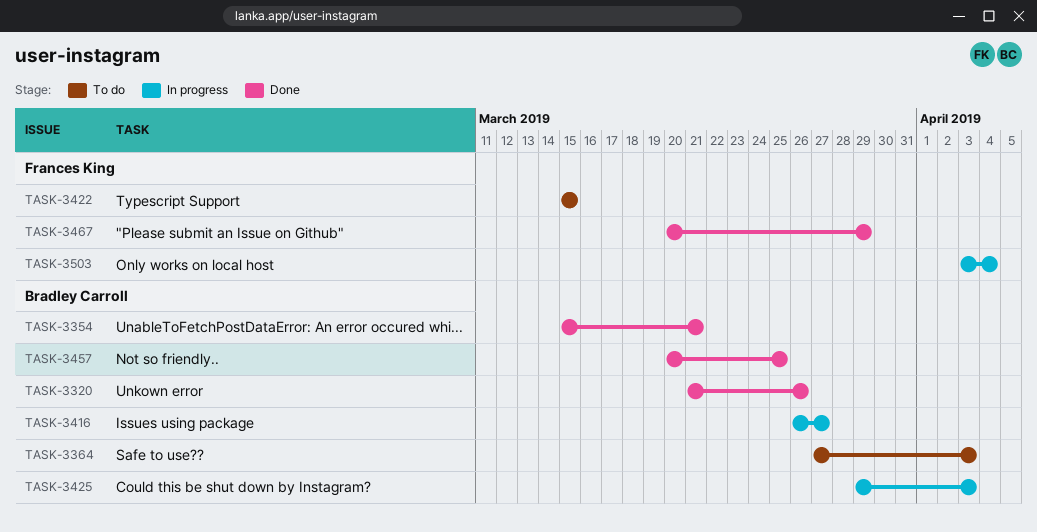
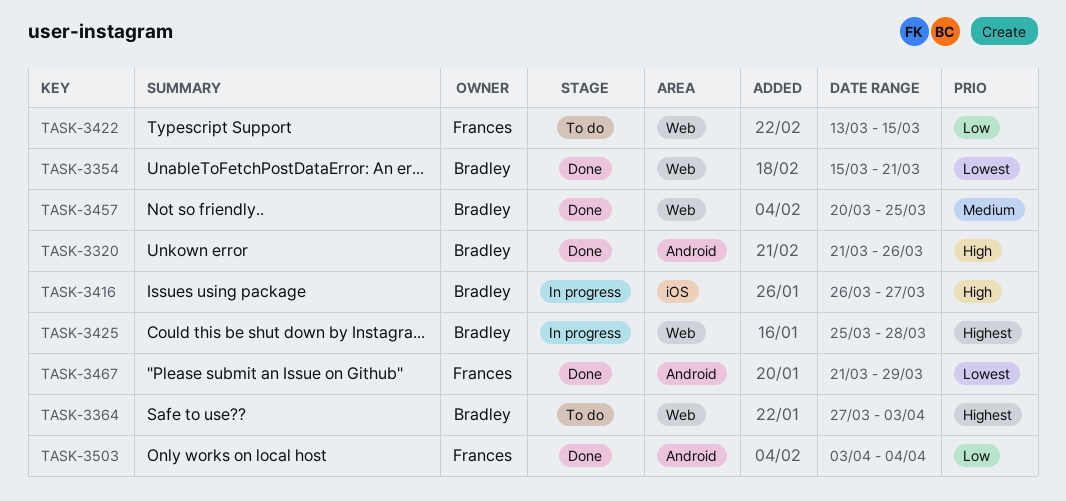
TASK-3422, start: Mar 15 -> Mar 13
TASK-3425, start: Mar 29 -> Mar 25
TASK-3425, due: Apr 3 -> Mar 28
TASK-3467, start: Mar 20 -> Mar 21
TASK-3503, status: In progress -> Done

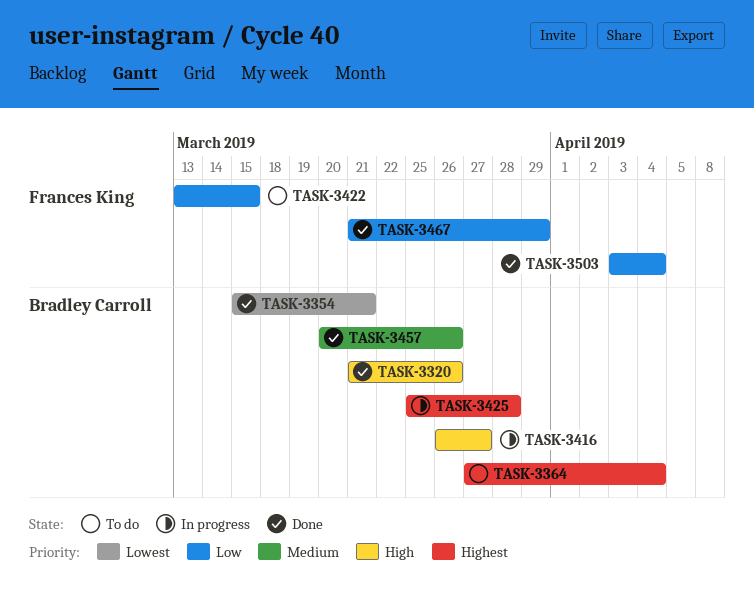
TASK-3364, due: Apr 3 -> Apr 4
TASK-3457, due: Mar 25 -> Mar 26
TASK-3467, priority: Lowest -> Low

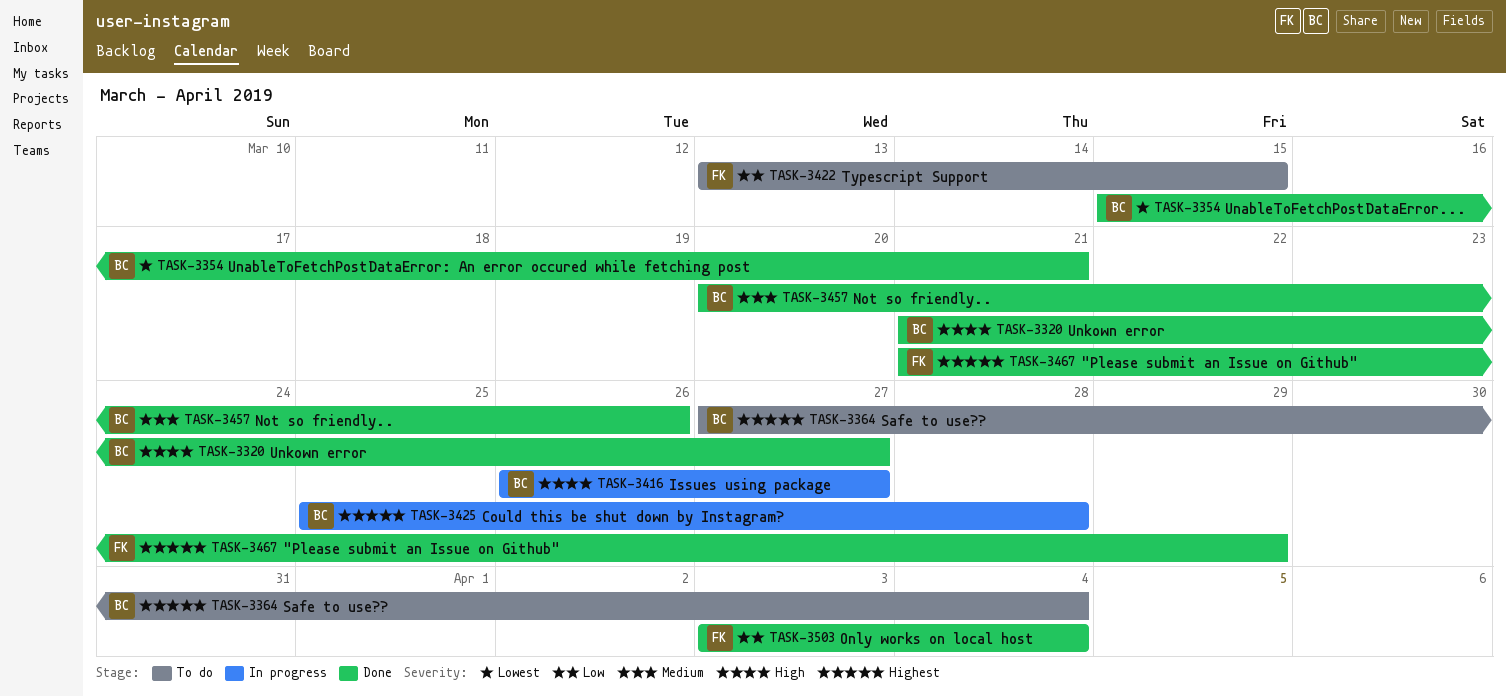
TASK-3320, due: Mar 26 -> Mar 27
TASK-3467, priority: Low -> Highest

